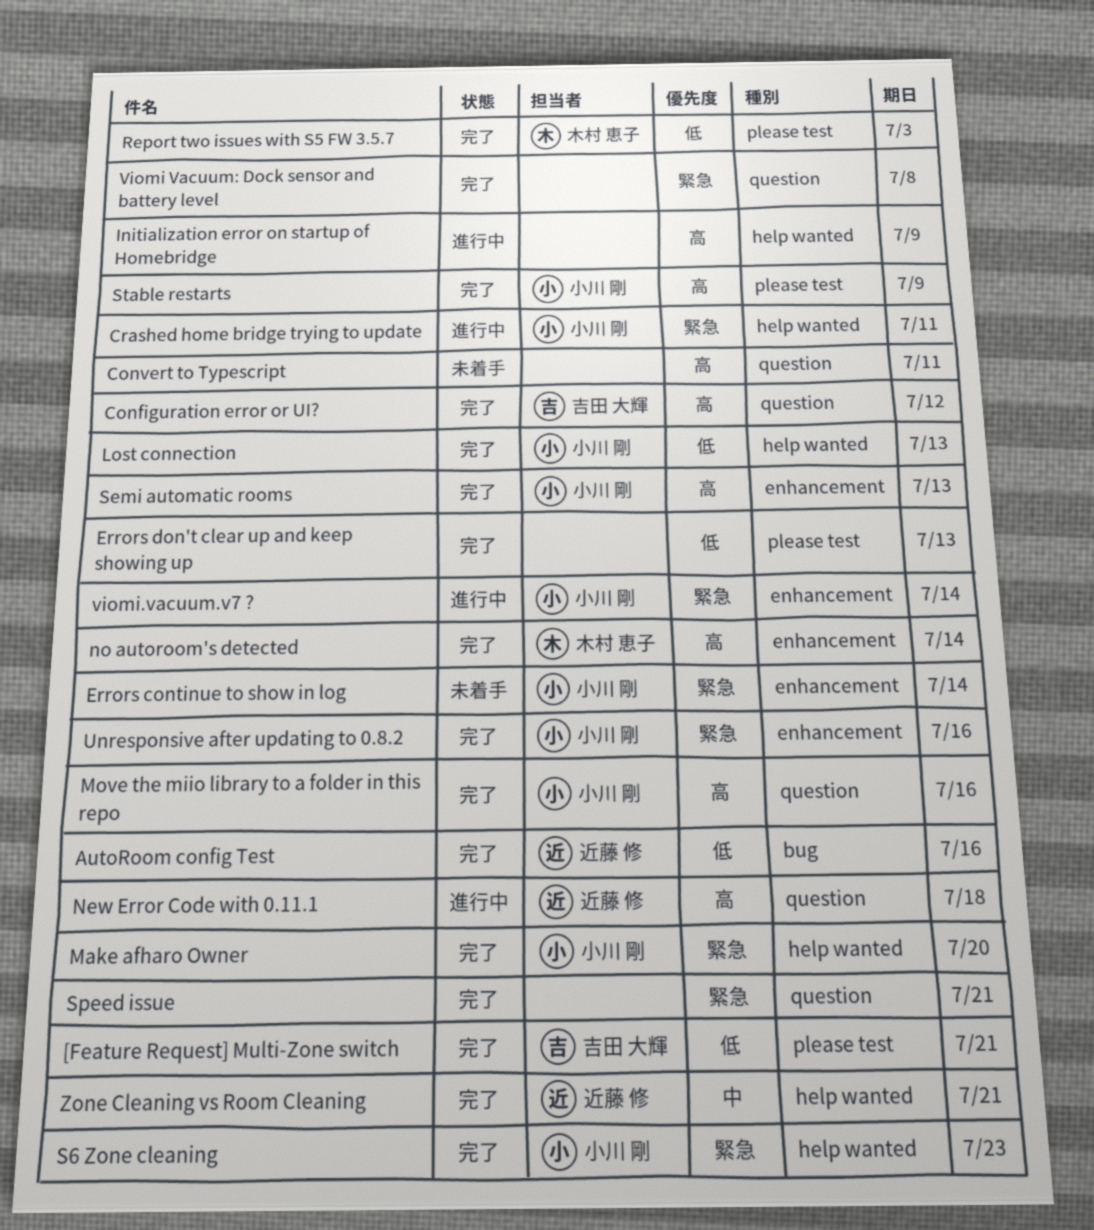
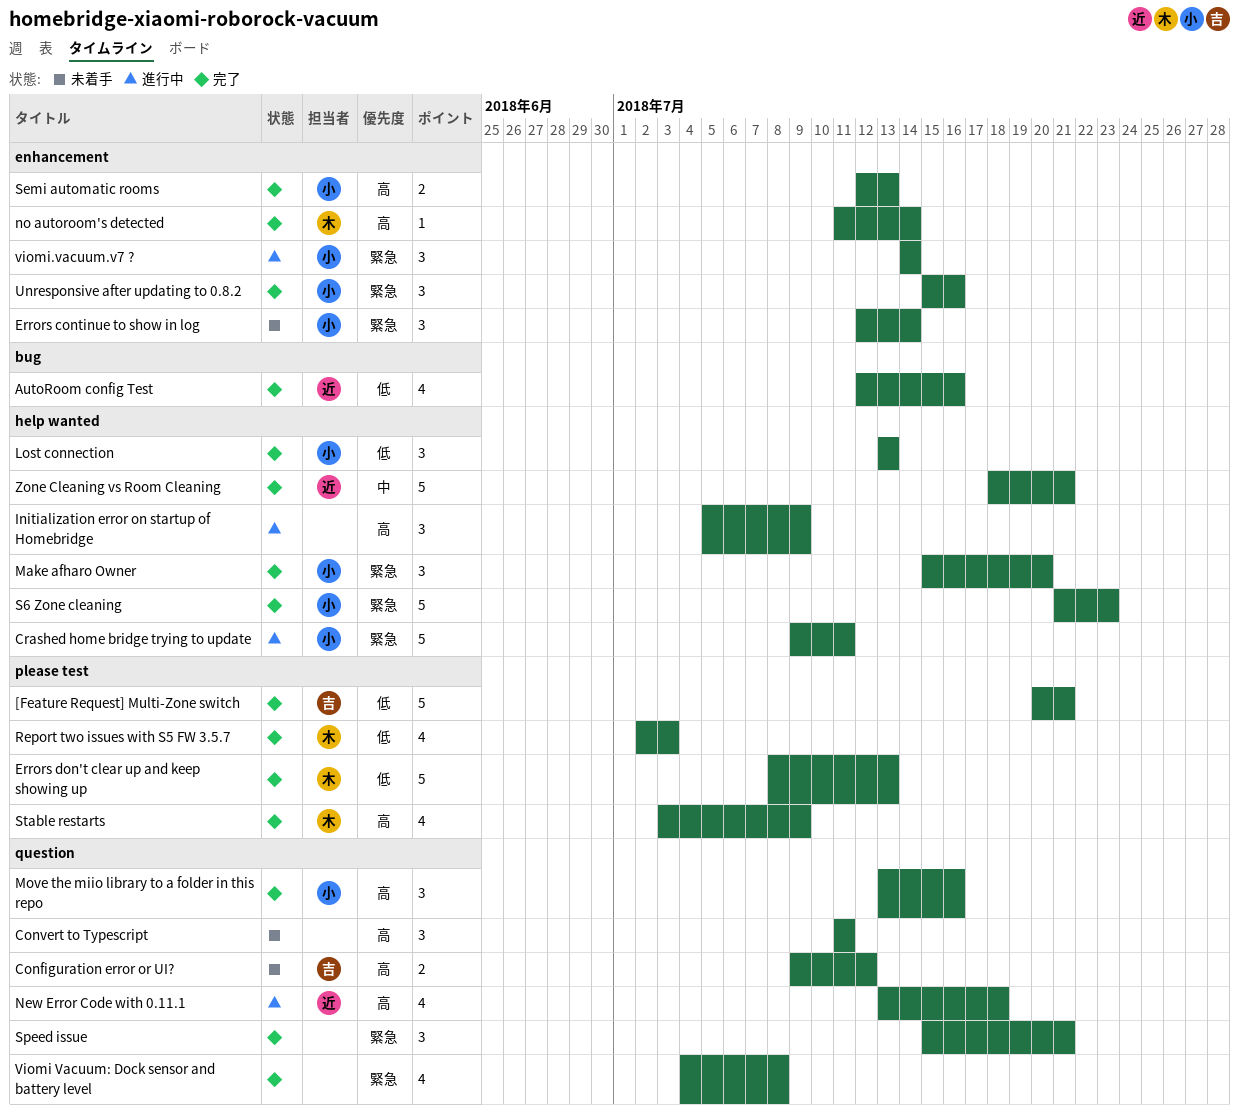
Configuration error or UI?, status: 完了 -> 未着手
Errors don't clear up and keep showing up, owner: none -> 木村 恵子
Stable restarts, owner: 小川 剛 -> 木村 恵子

